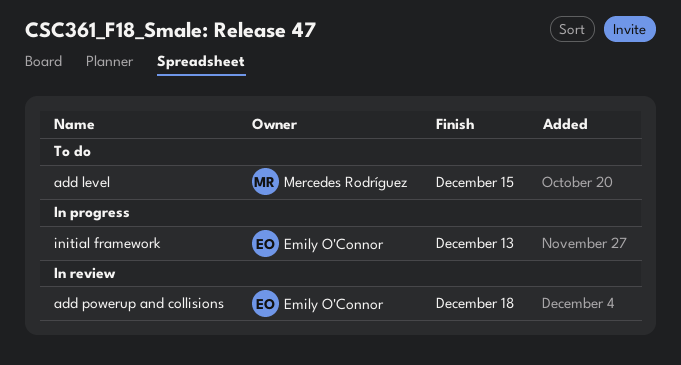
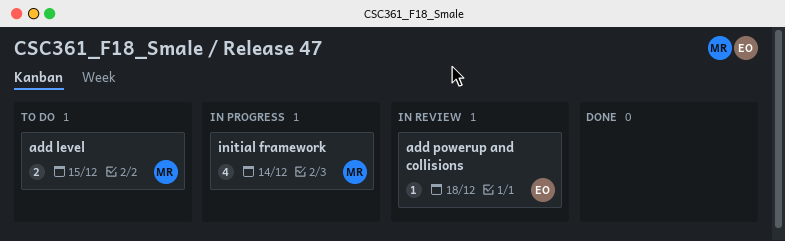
initial framework, owner: Emily O'Connor -> Mercedes Rodríguez
initial framework, due: Dec 13 -> Dec 14

